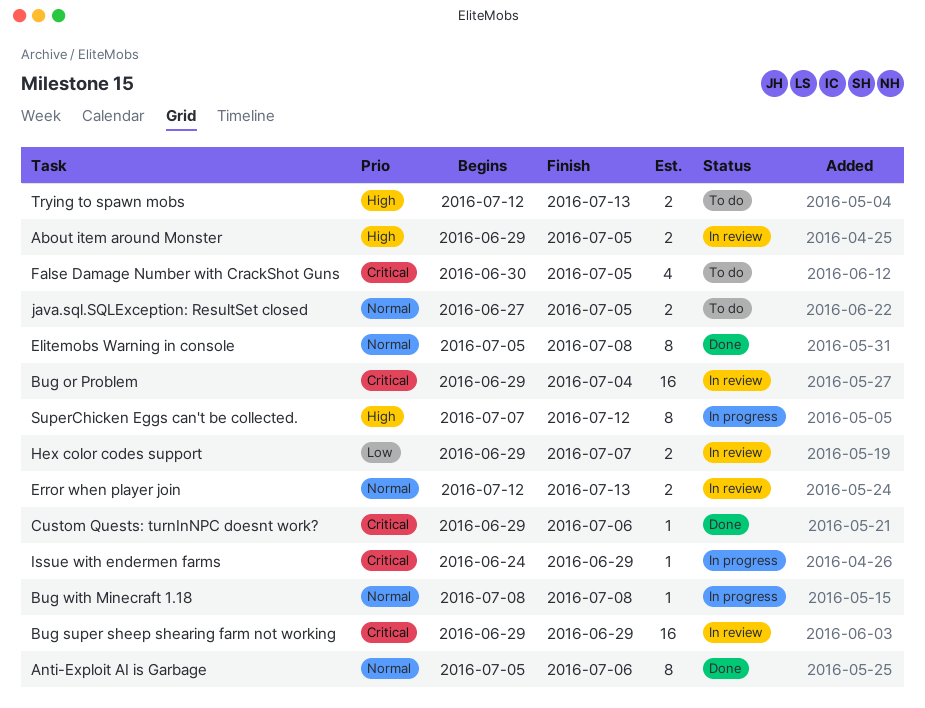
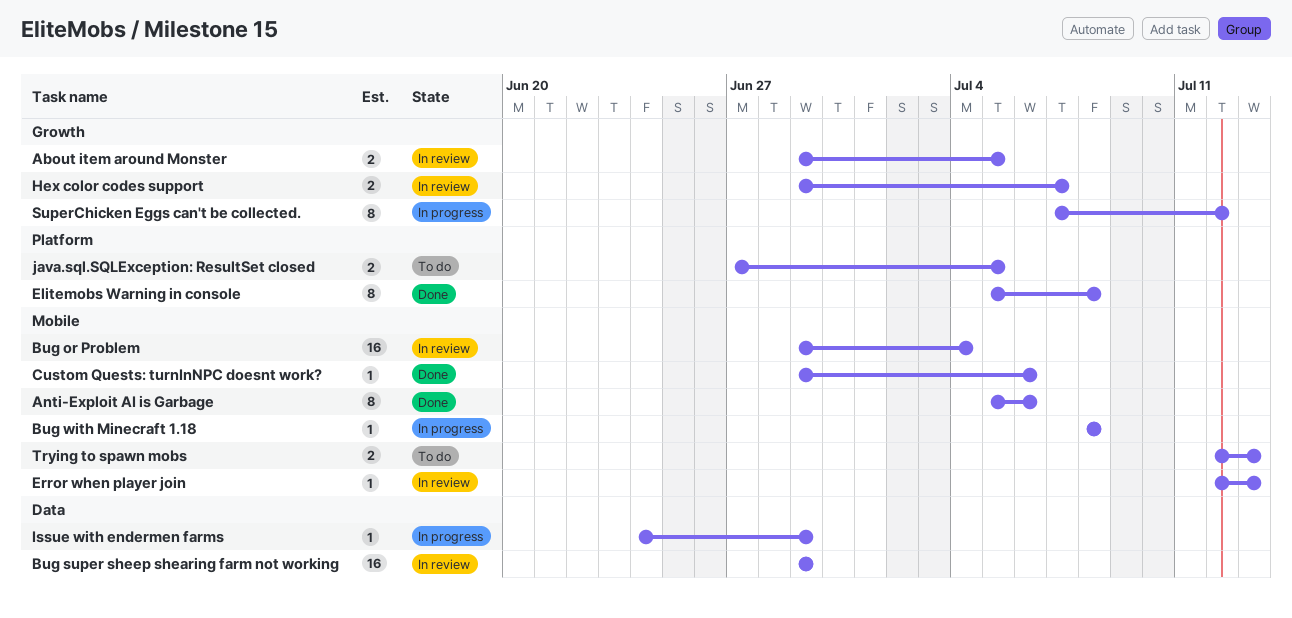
Error when player join, estimate: 2 -> 1
False Damage Number with CrackShot Guns: present -> none

